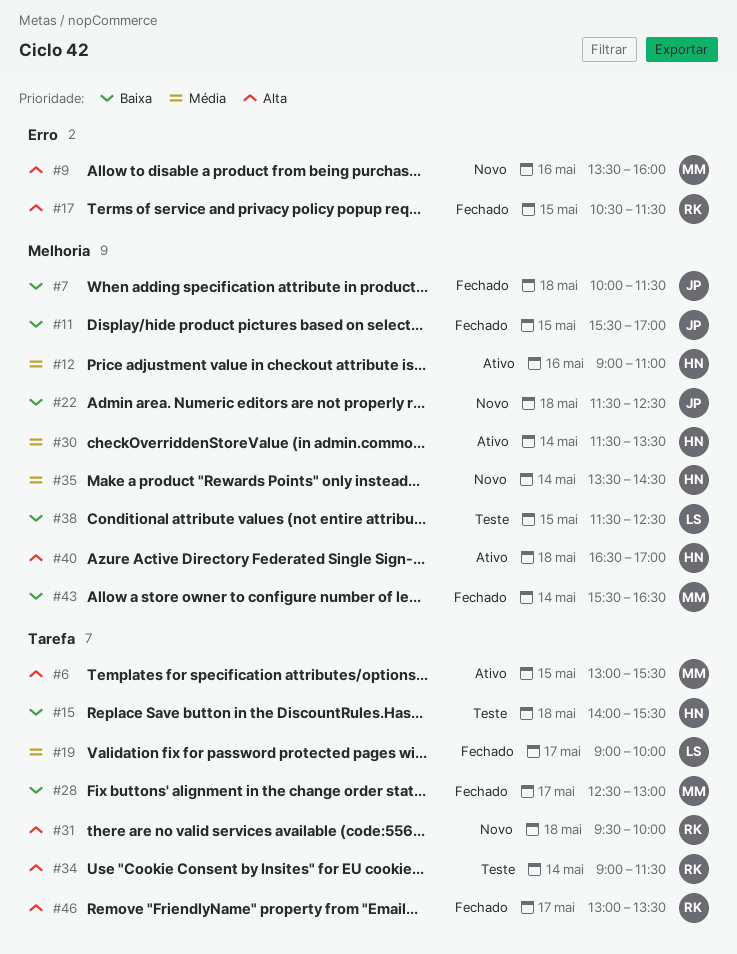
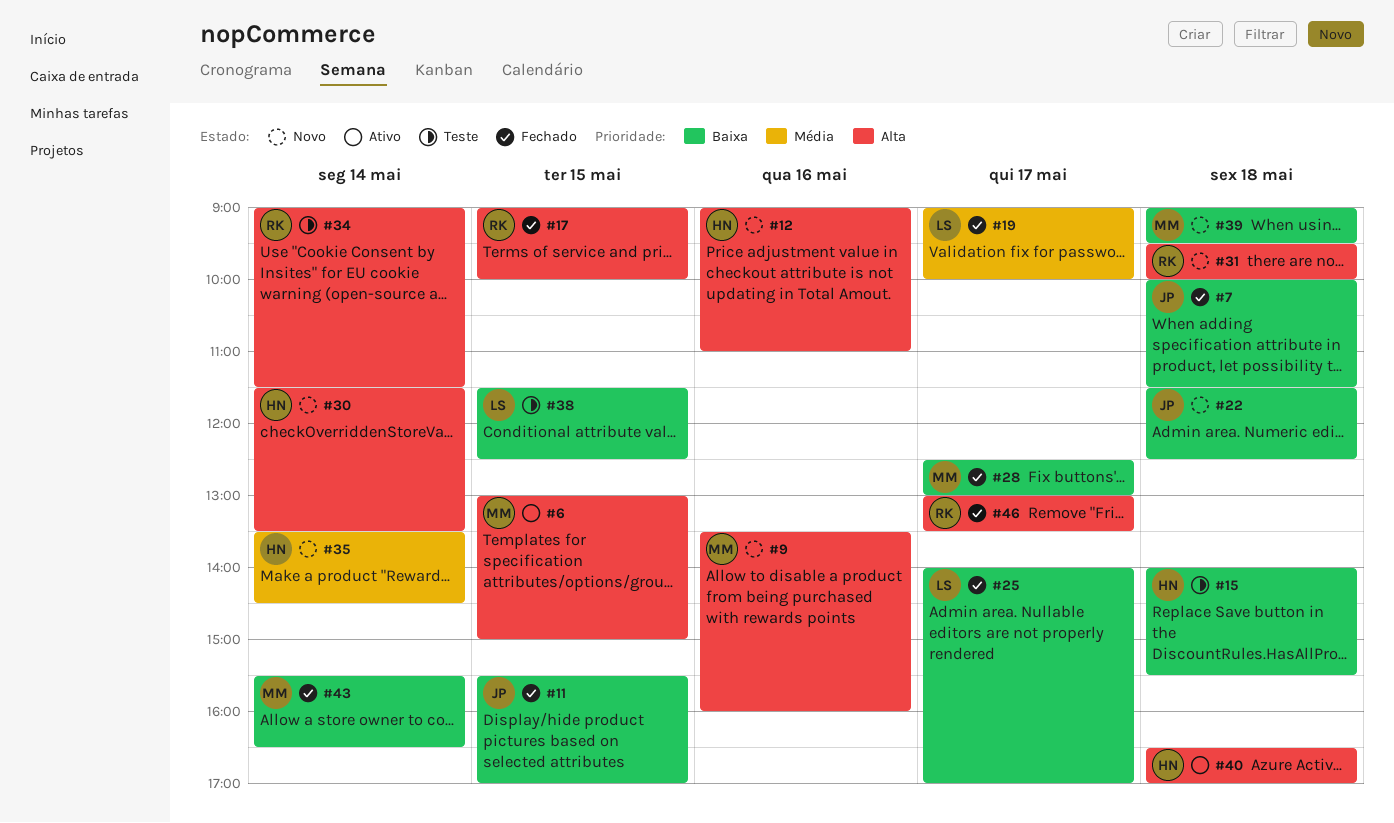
#6, ends: 15:30 -> 15:00
#12, status: Ativo -> Novo
#12, priority: Média -> Alta
#17, begins: 10:30 -> 09:00
#17, ends: 11:30 -> 10:00
#25: none -> present
#30, status: Ativo -> Novo
#30, priority: Média -> Alta
#39: none -> present

